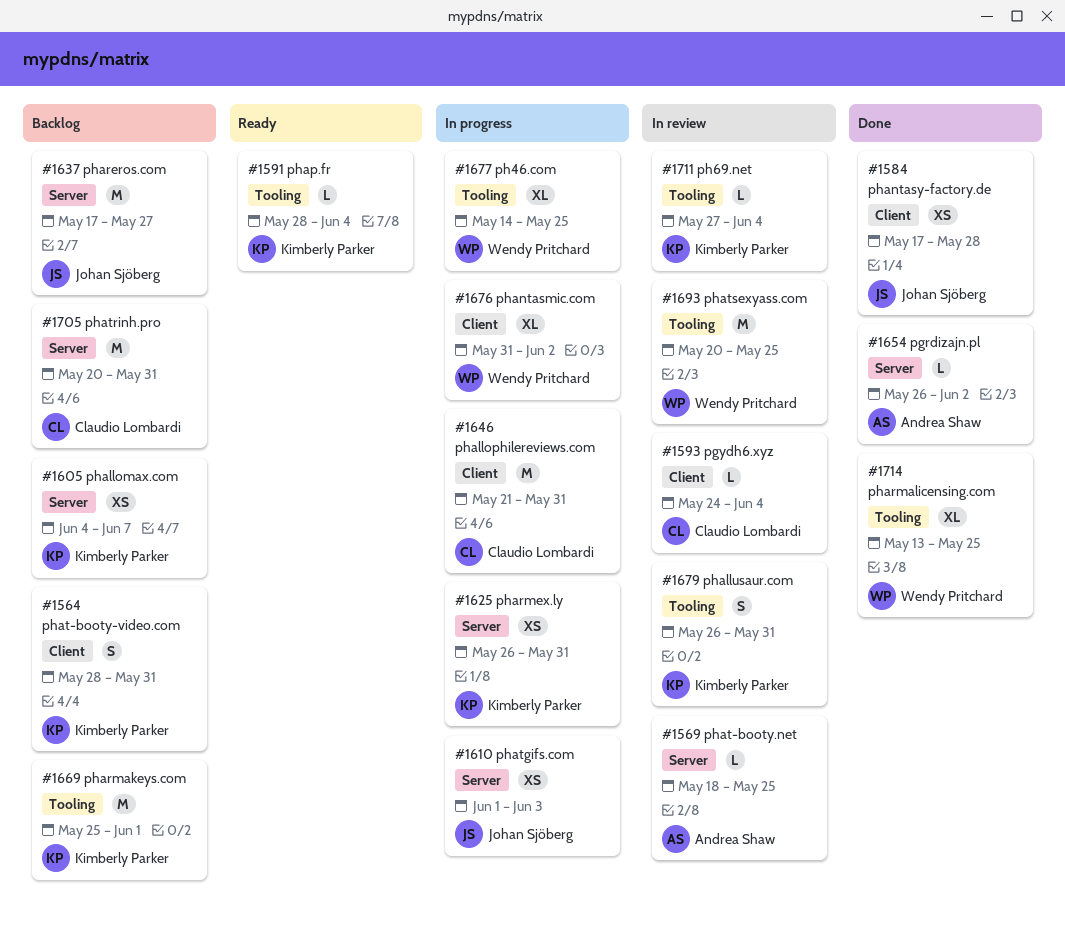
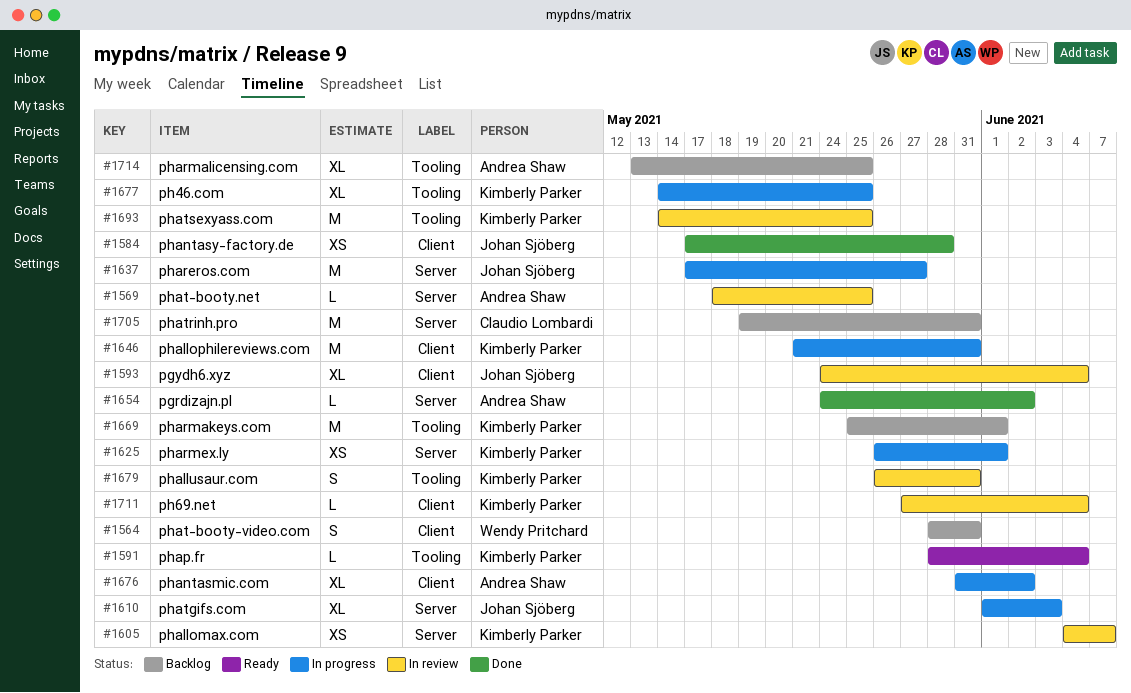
#1564, owner: Kimberly Parker -> Wendy Pritchard
#1593, owner: Claudio Lombardi -> Johan Sjöberg
#1593, estimate: L -> XL
#1605, status: Backlog -> In review
#1610, estimate: XS -> XL
#1625, due: May 31 -> Jun 1
#1637, status: Backlog -> In progress
#1646, owner: Claudio Lombardi -> Kimberly Parker
#1654, start: May 26 -> May 24
#1676, owner: Wendy Pritchard -> Andrea Shaw
#1677, owner: Wendy Pritchard -> Kimberly Parker
#1693, owner: Wendy Pritchard -> Kimberly Parker
#1693, start: May 20 -> May 14
#1705, start: May 20 -> May 19
#1711, label: Tooling -> Client
#1714, status: Done -> Backlog
#1714, owner: Wendy Pritchard -> Andrea Shaw

